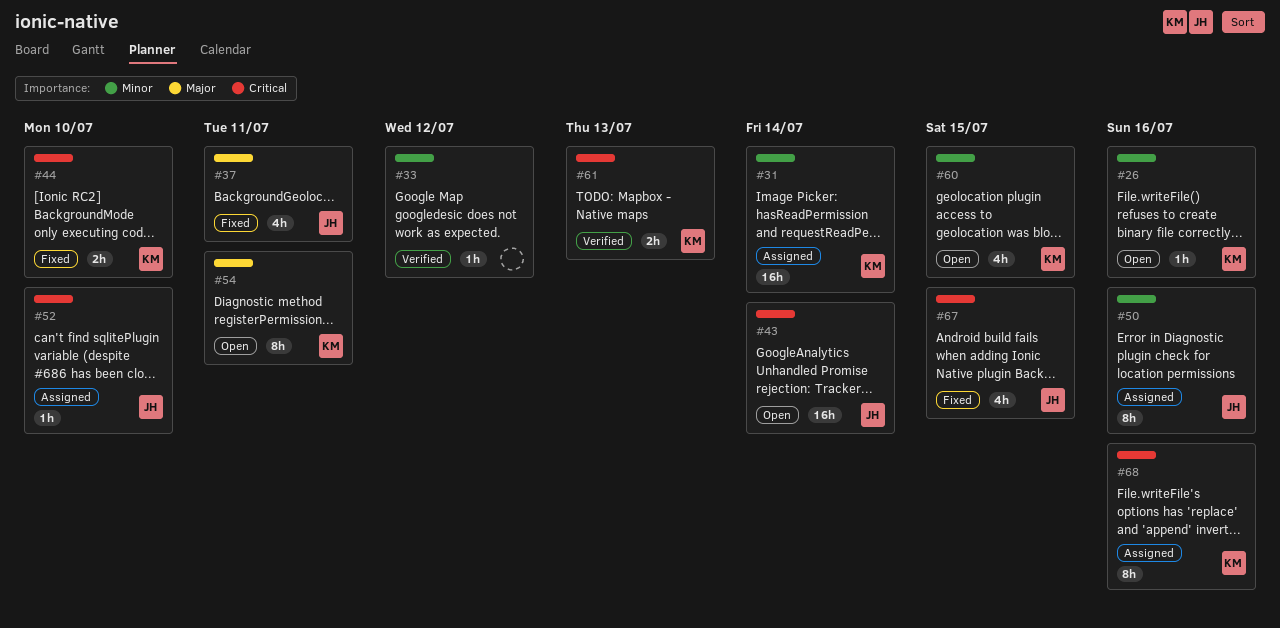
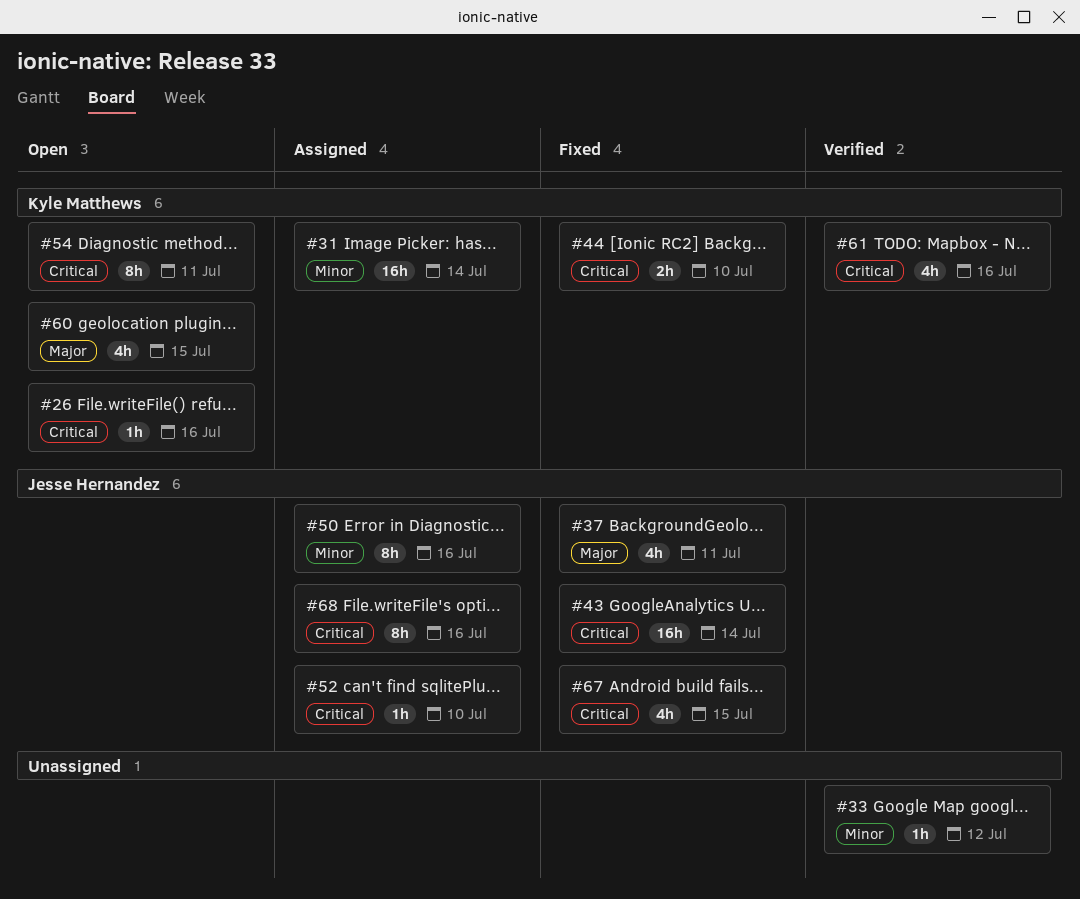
#26, priority: Minor -> Critical
#43, status: Open -> Fixed
#54, priority: Major -> Critical
#60, priority: Minor -> Major
#61, estimate: 2h -> 4h
#61, due: Jul 13 -> Jul 16
#68, owner: Kyle Matthews -> Jesse Hernandez

